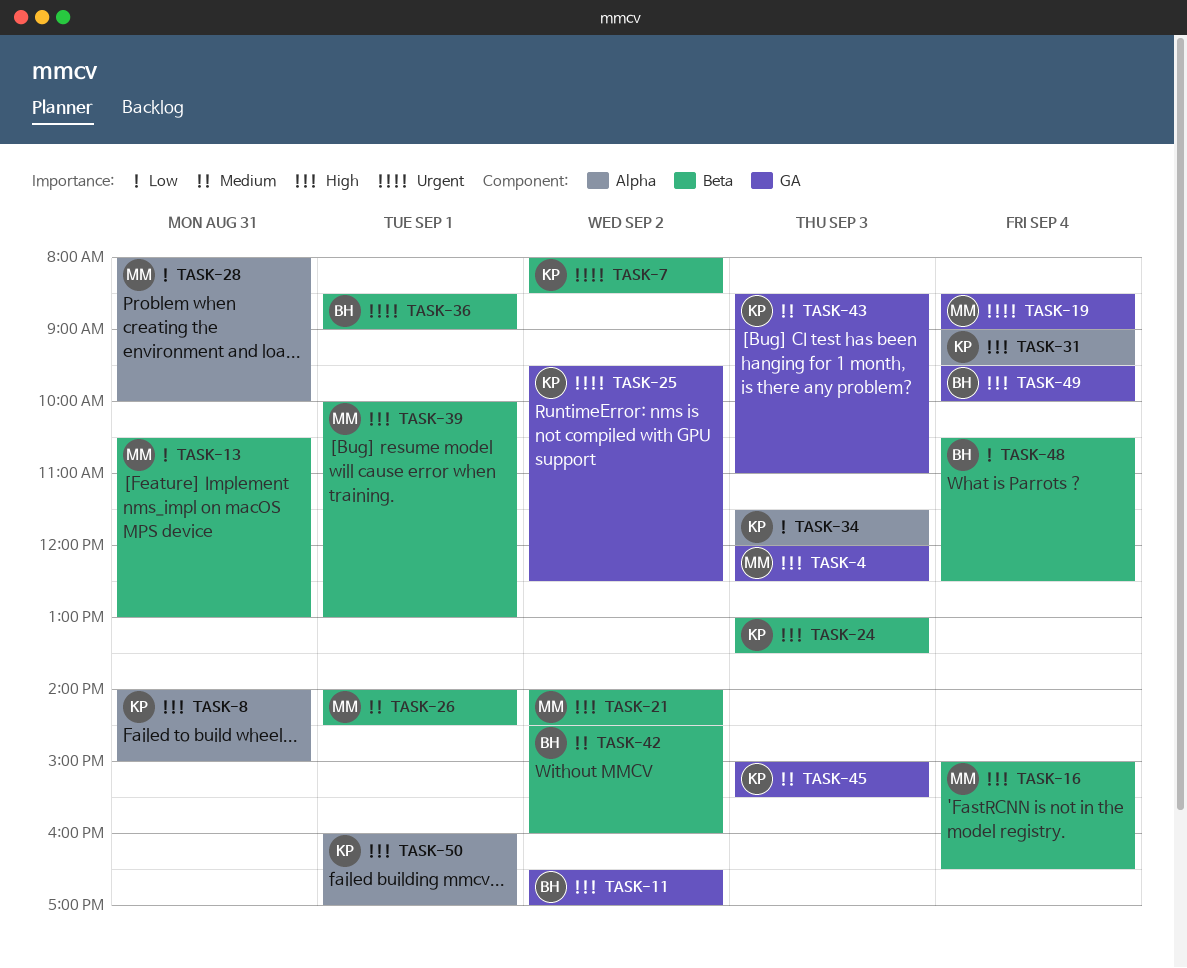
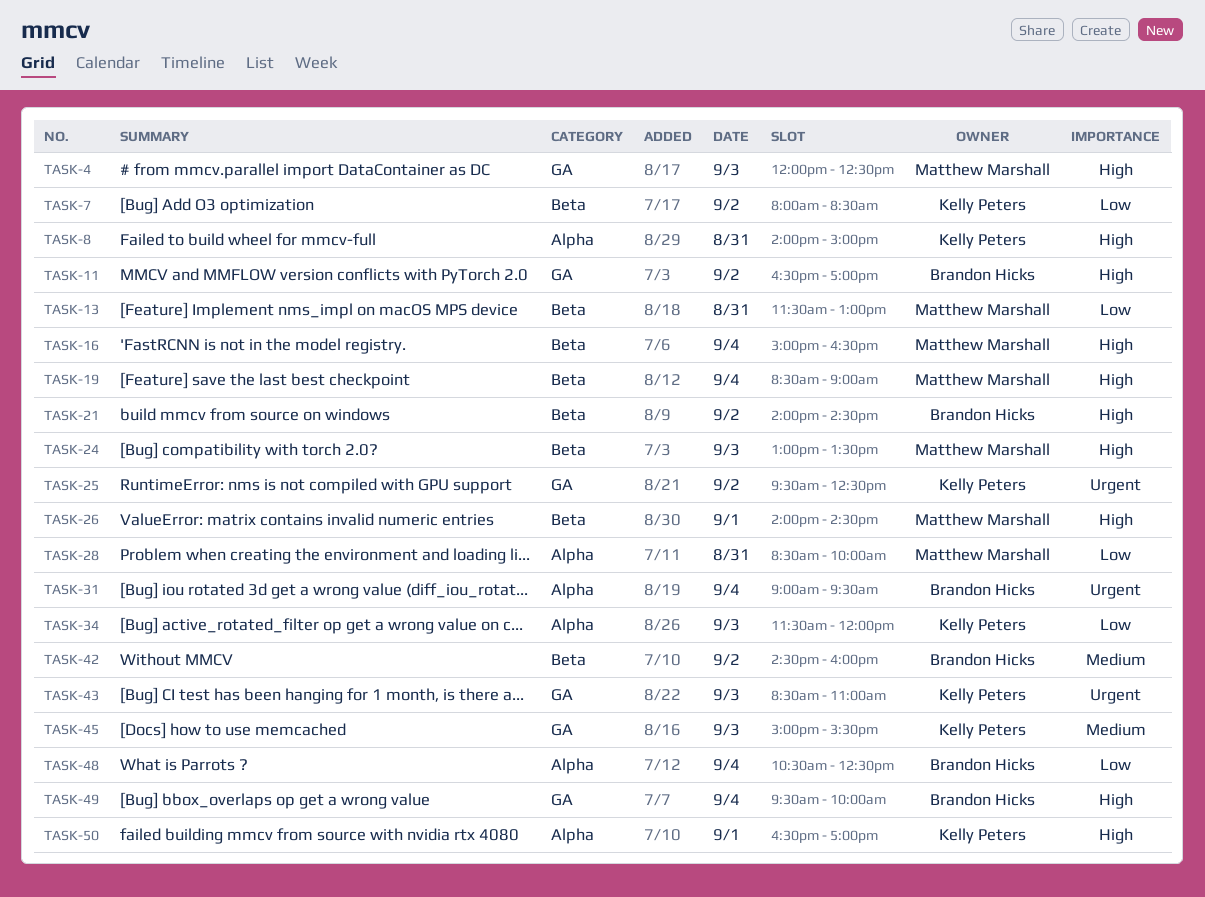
TASK-7, priority: Urgent -> Low
TASK-13, begins: 10:30 -> 11:30
TASK-19, priority: Urgent -> High
TASK-19, label: GA -> Beta
TASK-21, owner: Matthew Marshall -> Brandon Hicks
TASK-24, owner: Kelly Peters -> Matthew Marshall
TASK-26, priority: Medium -> High
TASK-28, begins: 08:00 -> 08:30
TASK-31, owner: Kelly Peters -> Brandon Hicks
TASK-31, priority: High -> Urgent
TASK-36: present -> none
TASK-39: present -> none
TASK-43, priority: Medium -> Urgent
TASK-48, label: Beta -> Alpha
TASK-50, begins: 16:00 -> 16:30

